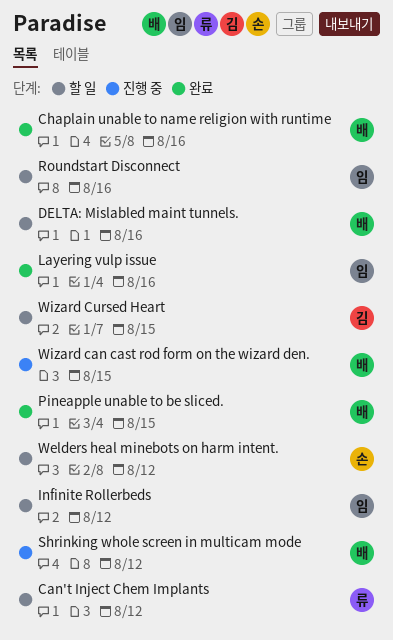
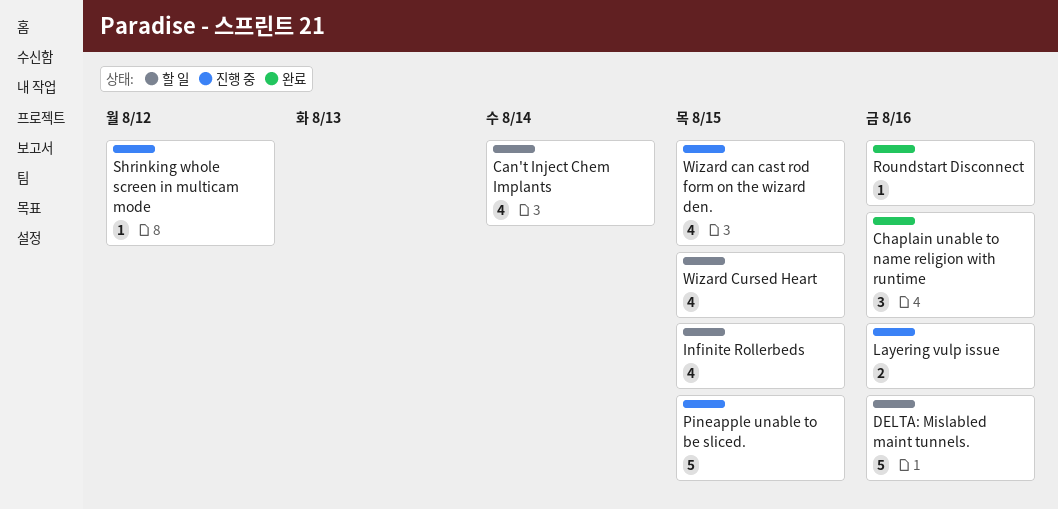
Can't Inject Chem Implants, due: Aug 12 -> Aug 14
Infinite Rollerbeds, due: Aug 12 -> Aug 15
Layering vulp issue, status: 완료 -> 진행 중
Pineapple unable to be sliced., status: 완료 -> 진행 중
Roundstart Disconnect, status: 할 일 -> 완료
Welders heal minebots on harm intent.: present -> none

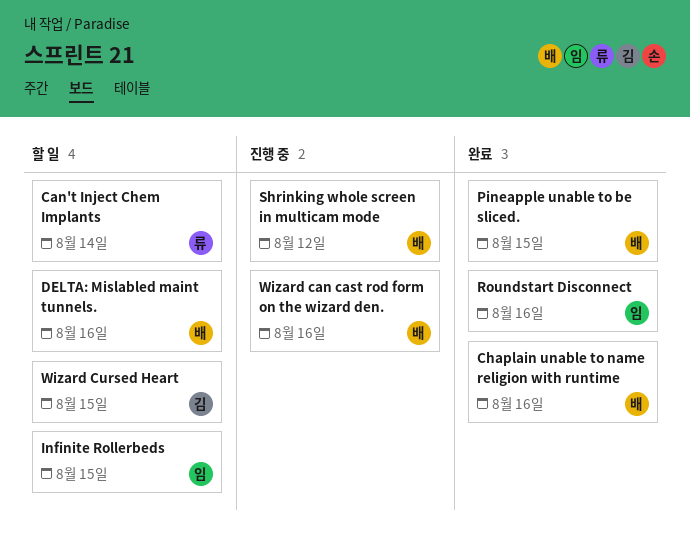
Layering vulp issue: present -> none
Pineapple unable to be sliced., status: 진행 중 -> 완료
Wizard can cast rod form on the wizard den., due: Aug 15 -> Aug 16

